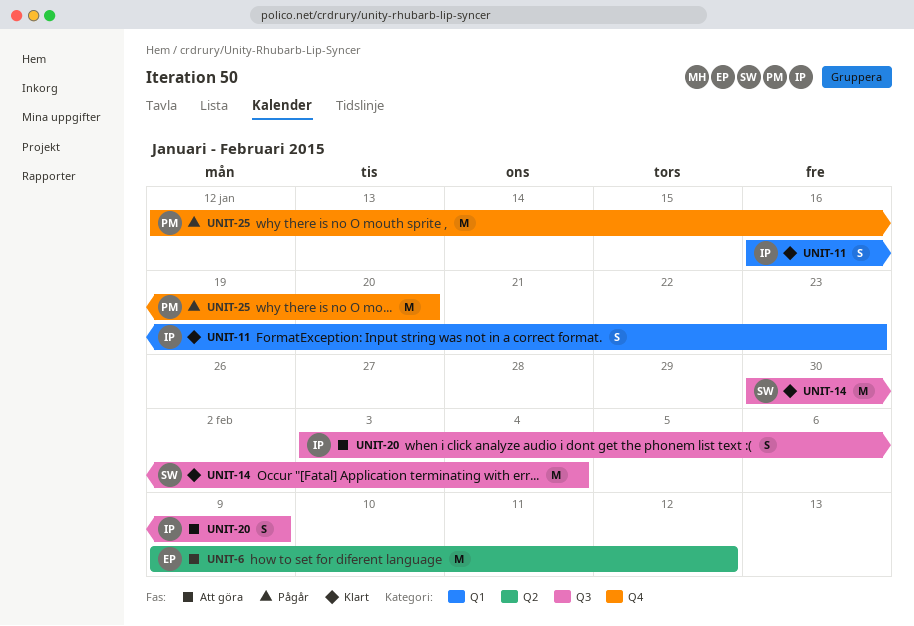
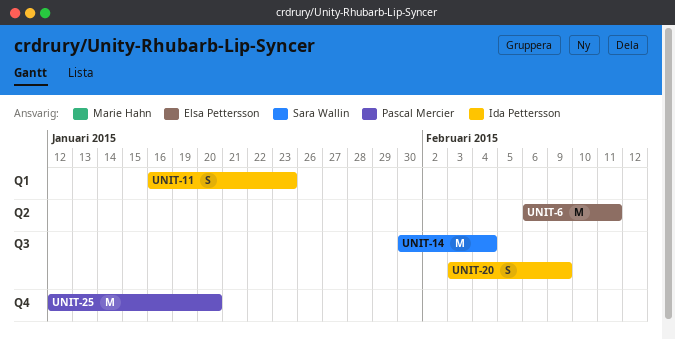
UNIT-6, start: Feb 9 -> Feb 6
UNIT-6, due: Feb 12 -> Feb 11

